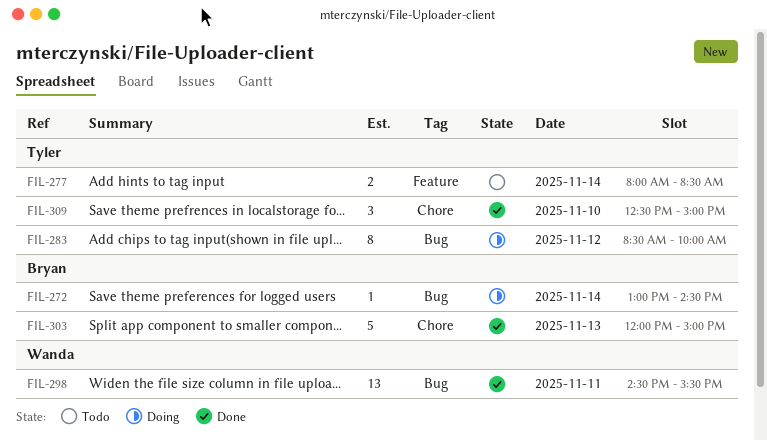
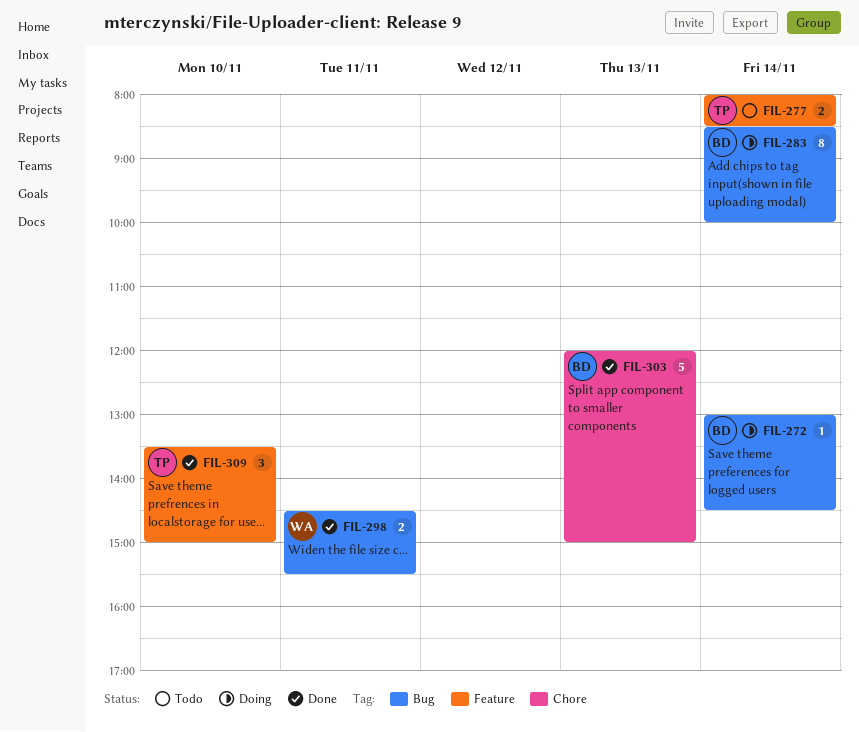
FIL-283, owner: Tyler -> Bryan
FIL-283, day: Nov 12 -> Nov 14
FIL-298, estimate: 13 -> 2
FIL-309, label: Chore -> Feature
FIL-309, begins: 12:30 -> 13:30

